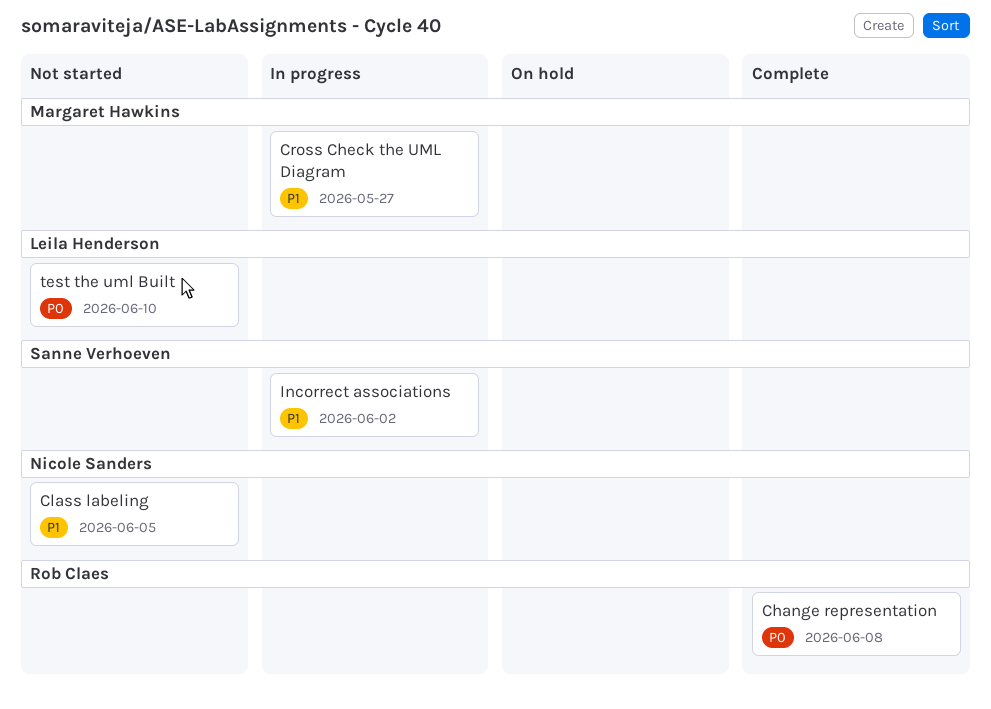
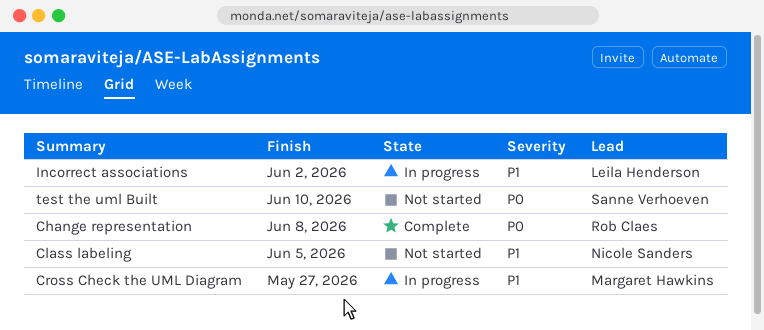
Incorrect associations, owner: Sanne Verhoeven -> Leila Henderson
test the uml Built, owner: Leila Henderson -> Sanne Verhoeven

